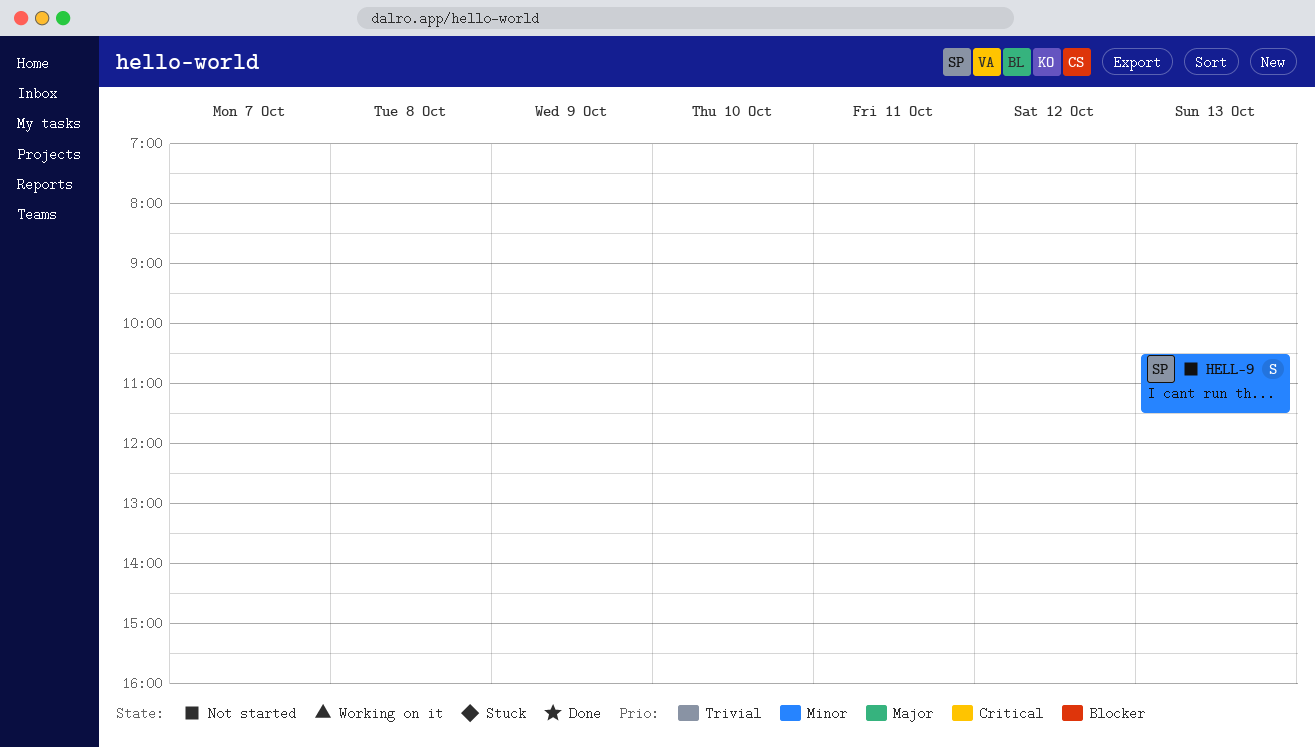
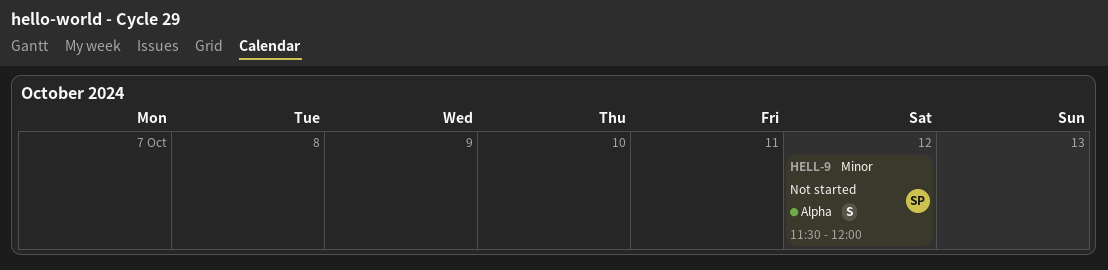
HELL-9, day: Oct 13 -> Oct 12
HELL-9, begins: 10:30 -> 11:30
HELL-9, ends: 11:30 -> 12:00

